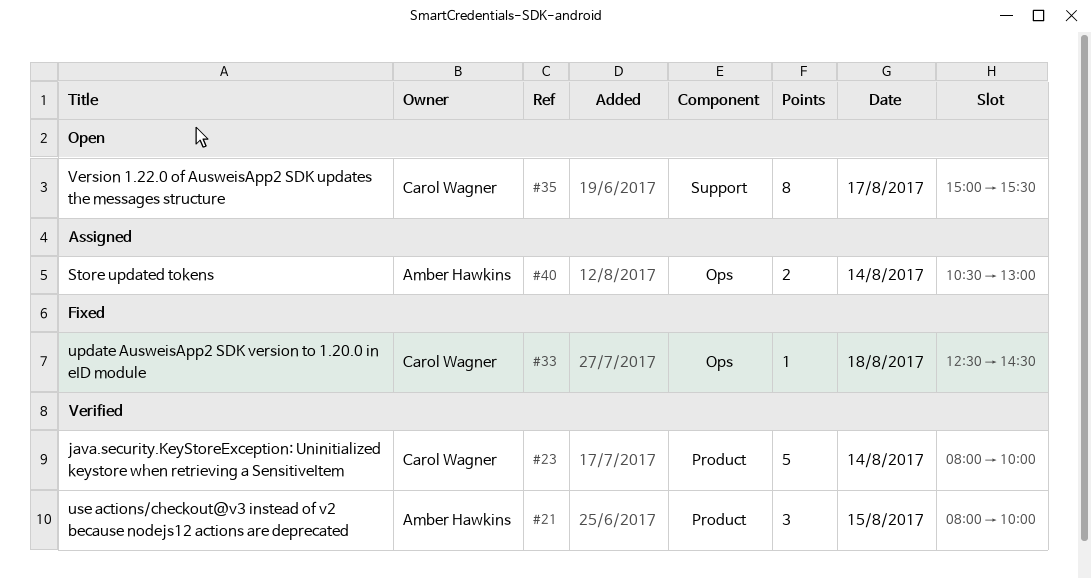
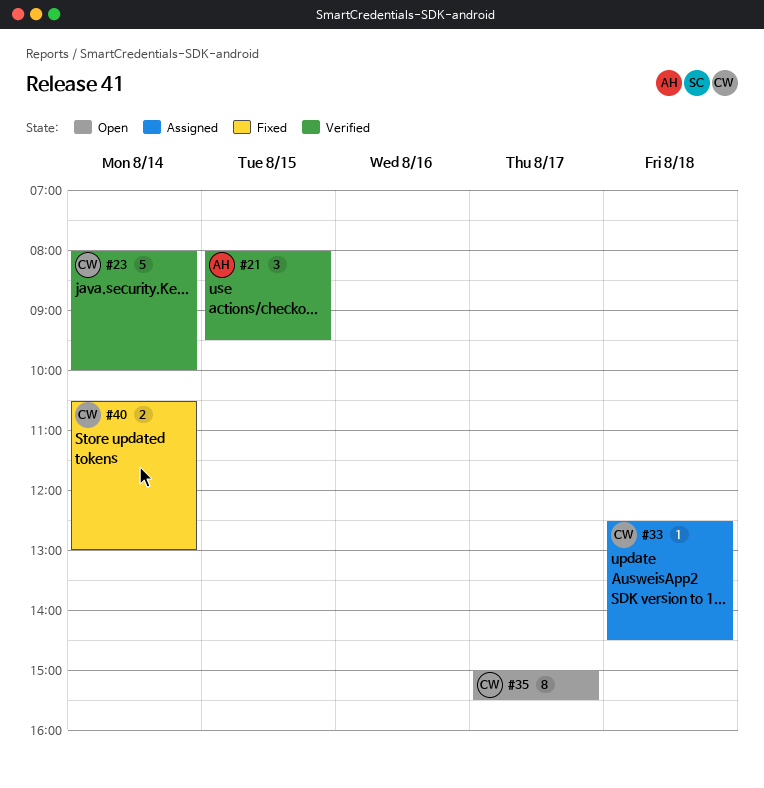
#21, ends: 10:00 -> 09:30
#33, status: Fixed -> Assigned
#40, status: Assigned -> Fixed
#40, owner: Amber Hawkins -> Carol Wagner

